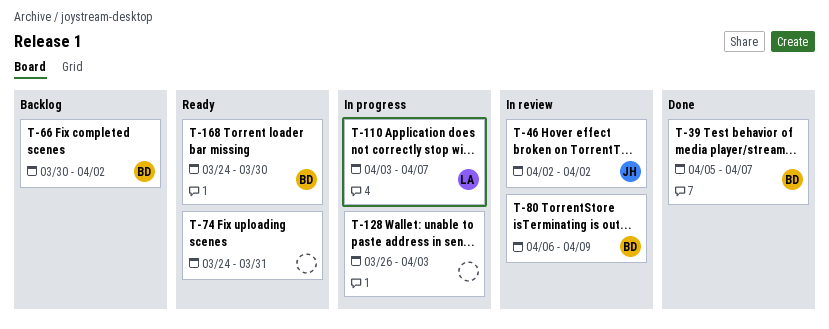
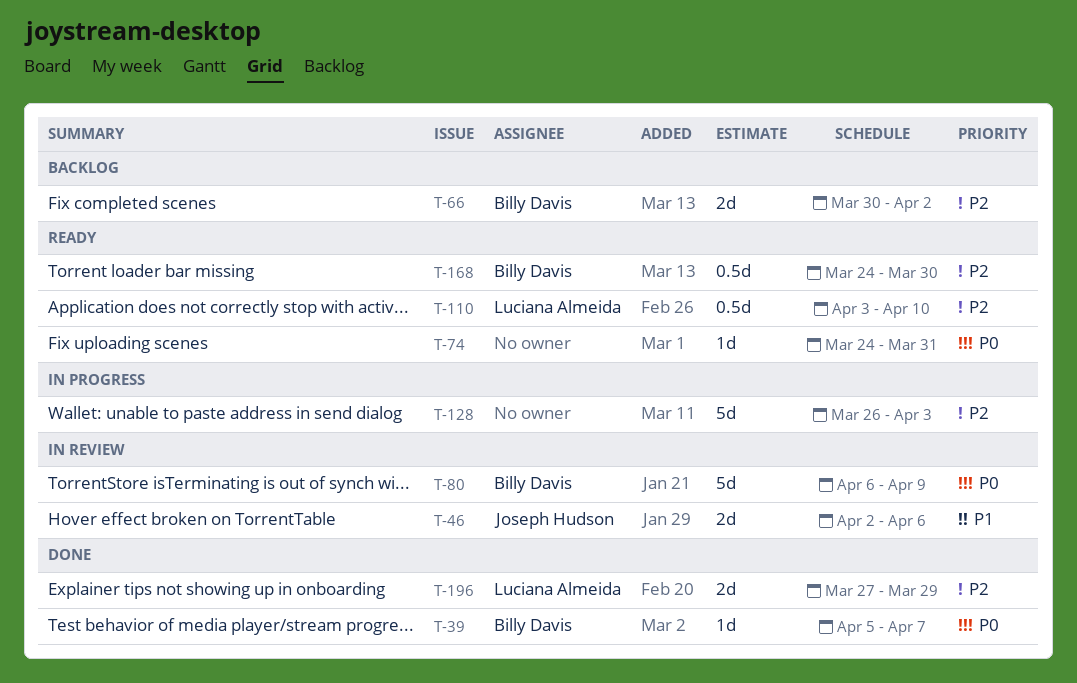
T-46, due: Apr 2 -> Apr 6
T-110, status: In progress -> Ready
T-110, due: Apr 7 -> Apr 10
T-196: none -> present

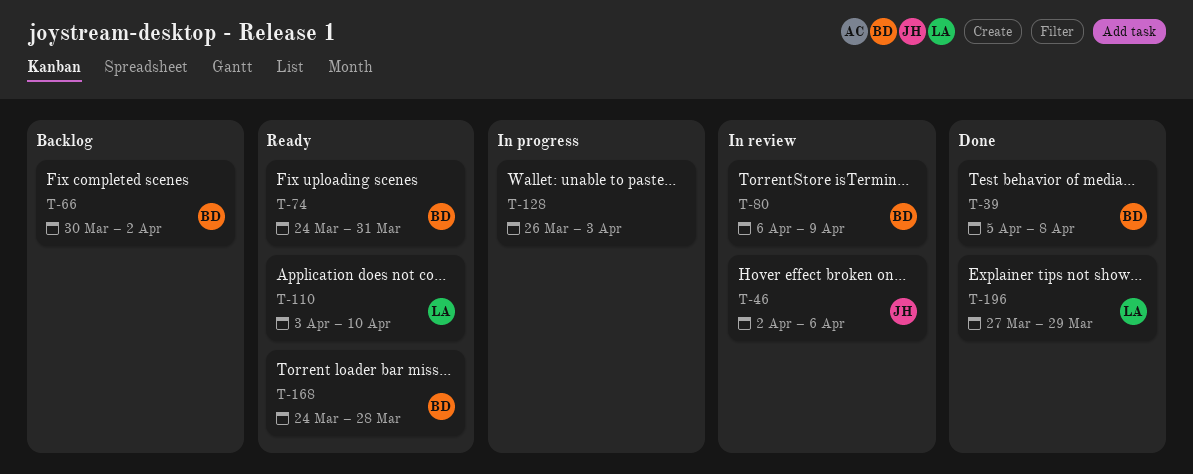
T-39, due: Apr 7 -> Apr 8
T-74, owner: none -> Billy Davis
T-168, due: Mar 30 -> Mar 28

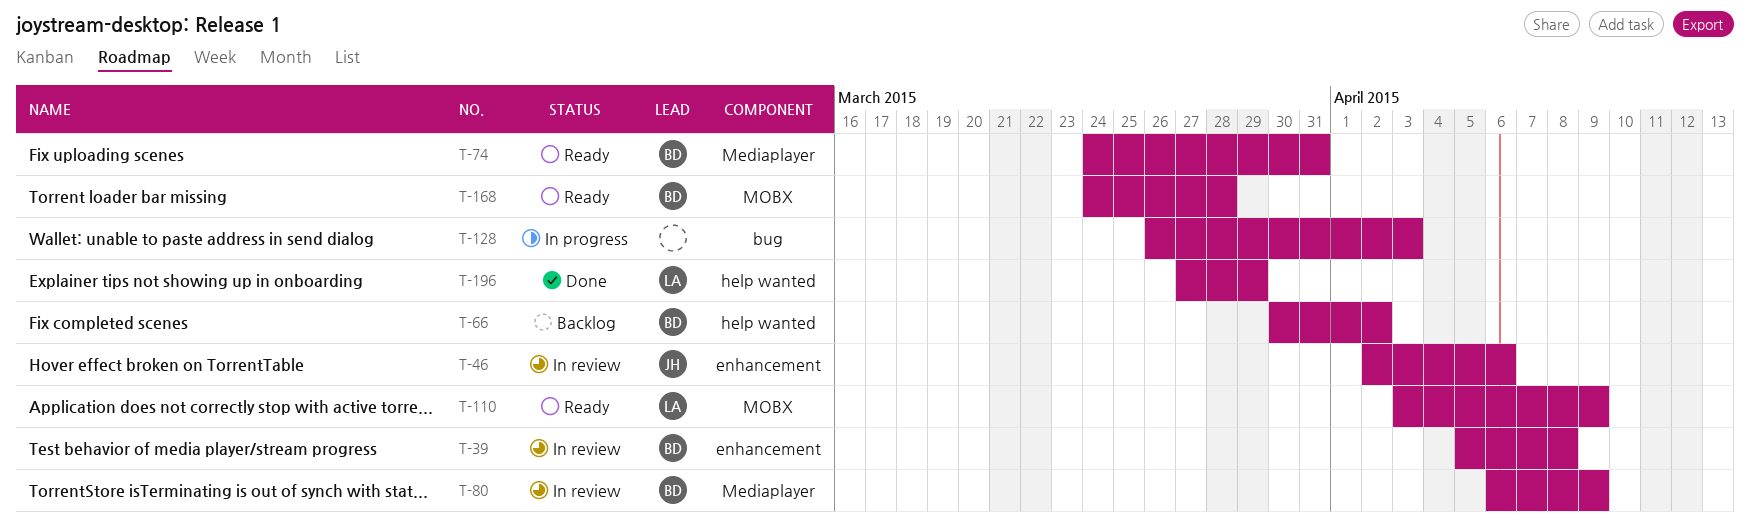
T-39, status: Done -> In review
T-110, due: Apr 10 -> Apr 9

